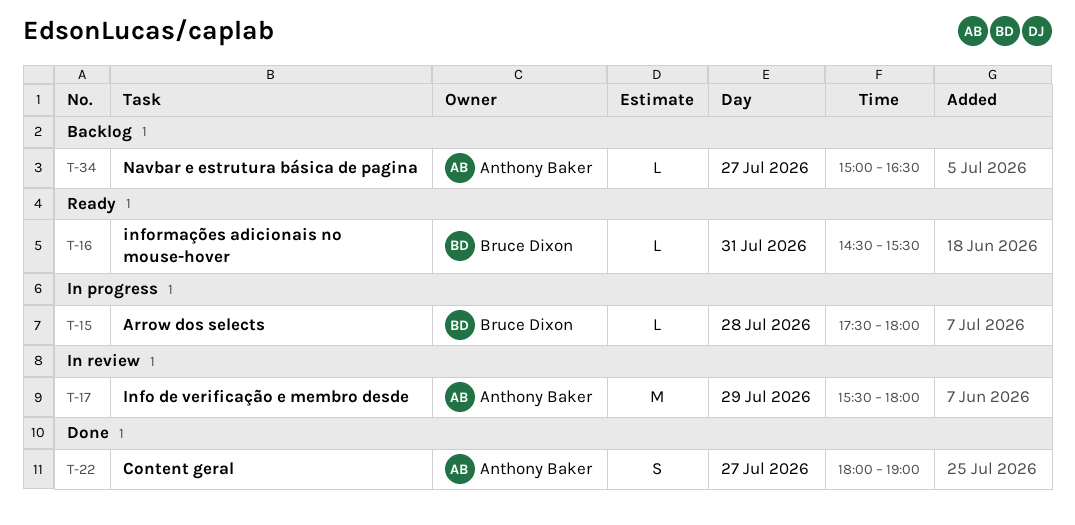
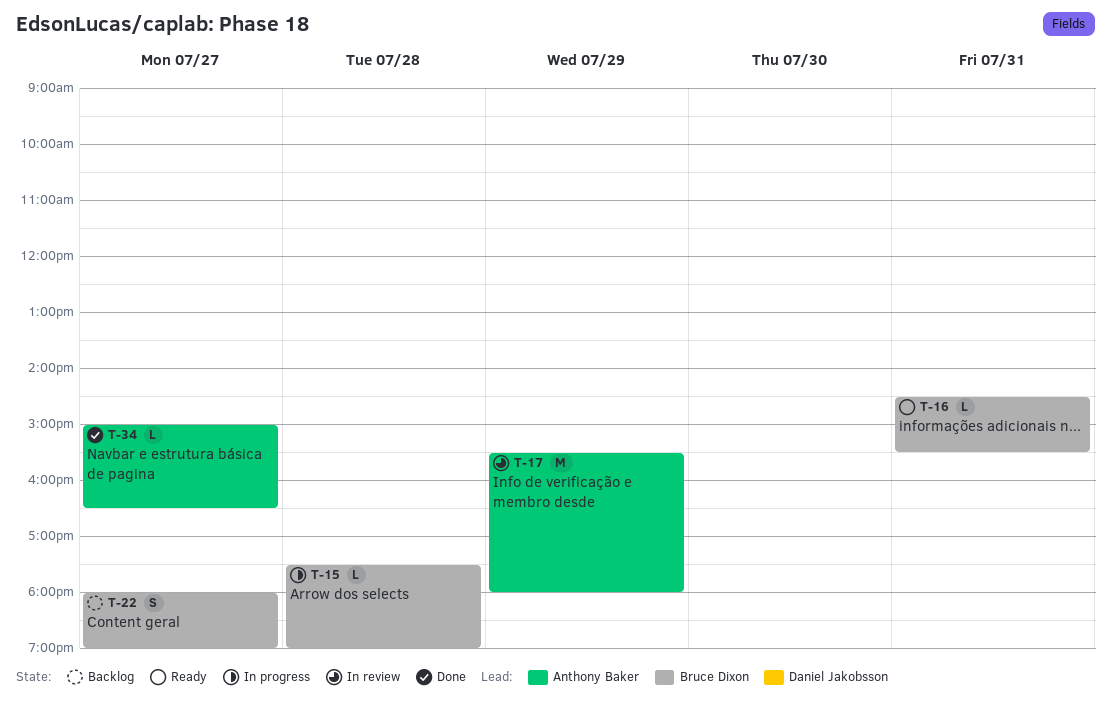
T-15, ends: 18:00 -> 19:00
T-22, status: Done -> Backlog
T-22, owner: Anthony Baker -> Bruce Dixon
T-34, status: Backlog -> Done

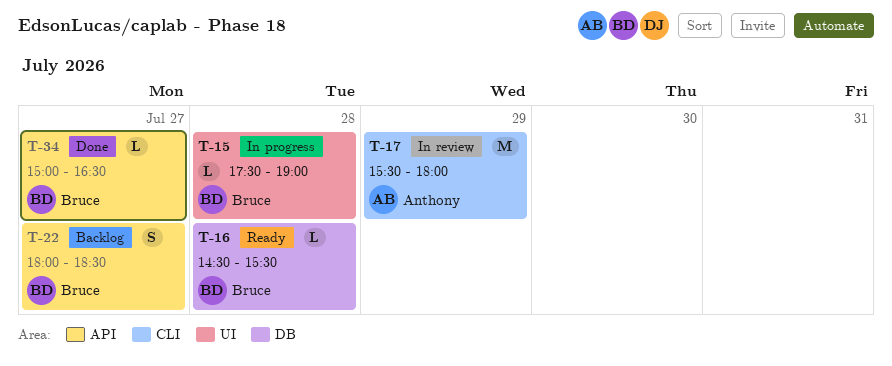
T-16, day: Jul 31 -> Jul 28
T-22, ends: 19:00 -> 18:30
T-34, owner: Anthony Baker -> Bruce Dixon

